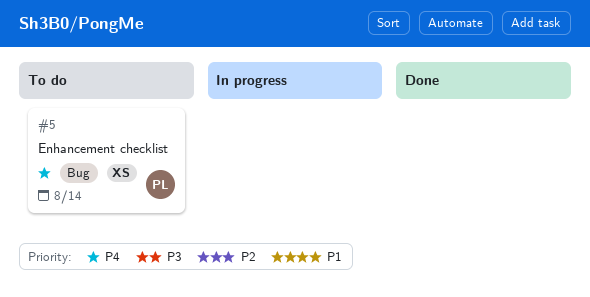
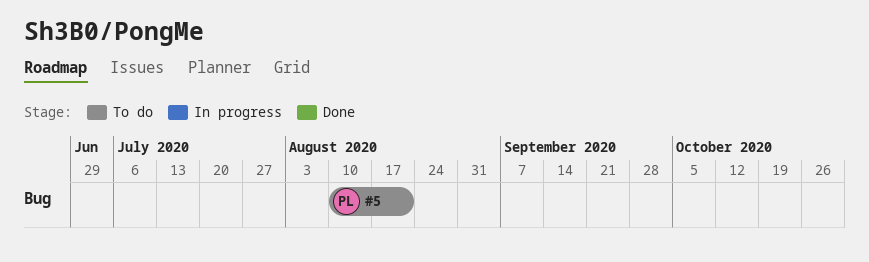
#5, due: Aug 14 -> Aug 21

